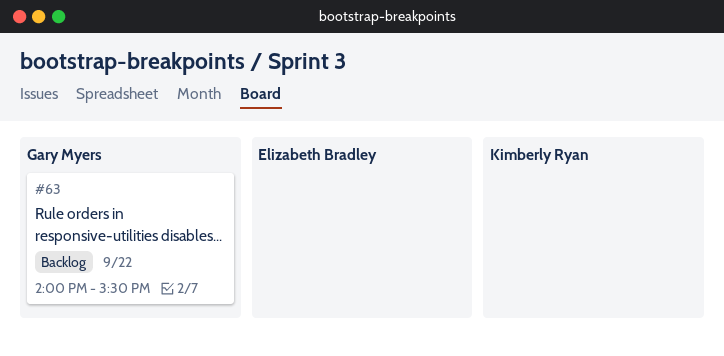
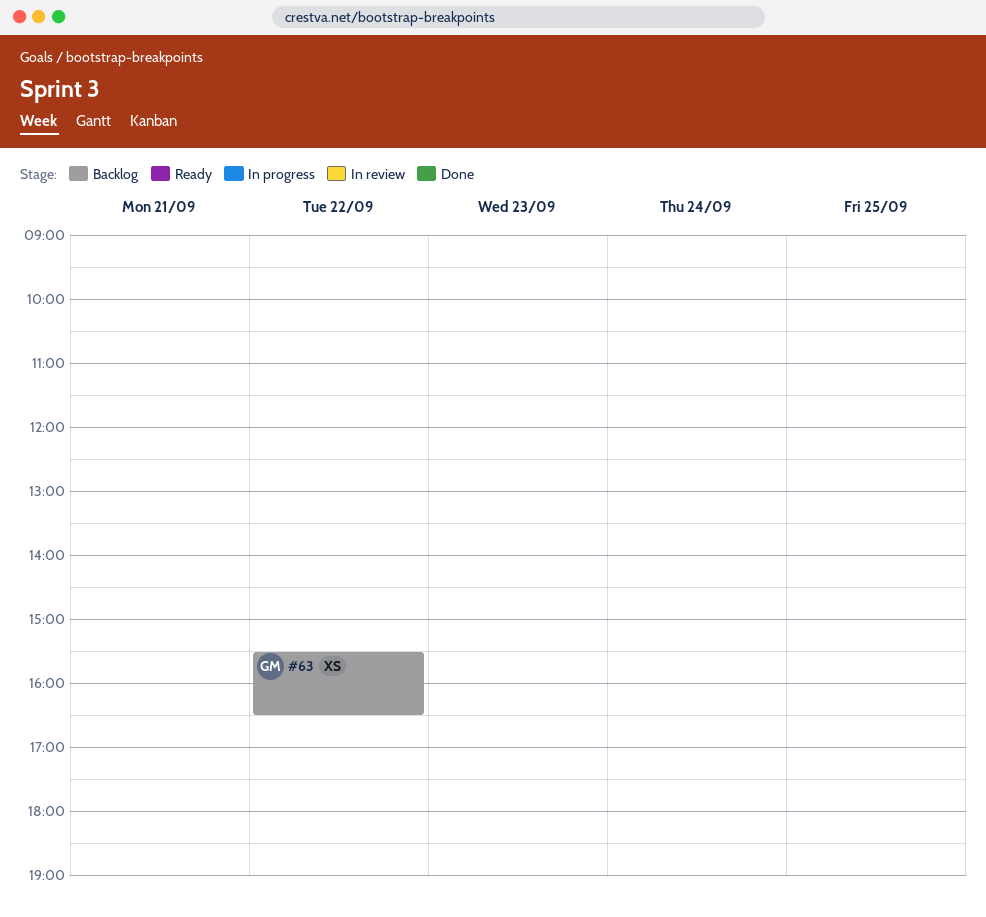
#63, begins: 14:00 -> 15:30
#63, ends: 15:30 -> 16:30

